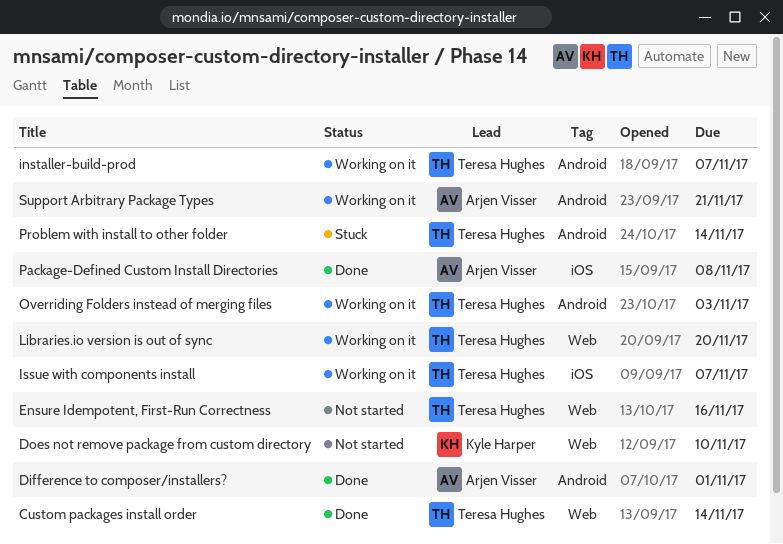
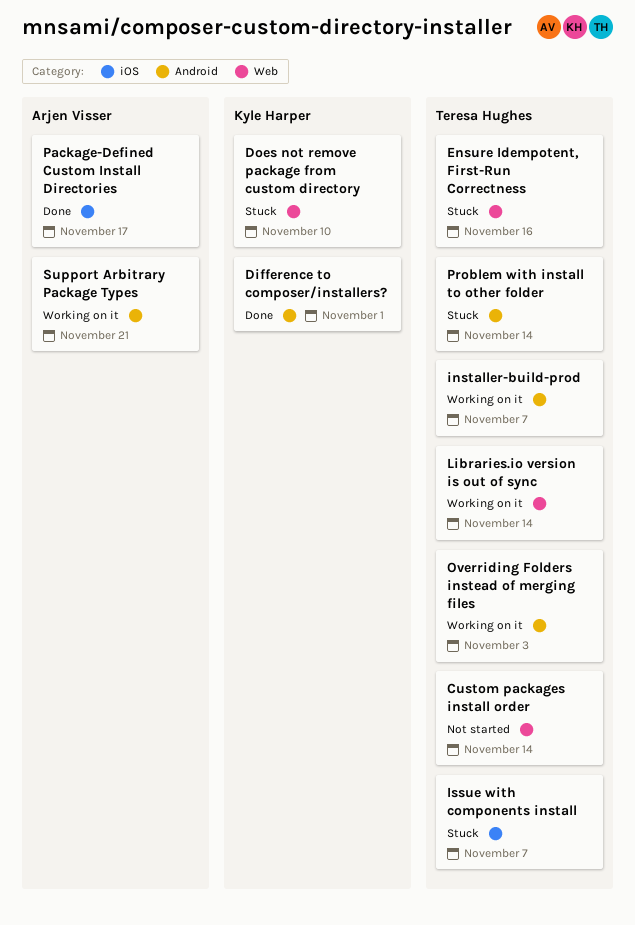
Custom packages install order, status: Done -> Not started
Difference to composer/installers?, owner: Arjen Visser -> Kyle Harper
Does not remove package from custom directory, status: Not started -> Stuck
Ensure Idempotent, First-Run Correctness, status: Not started -> Stuck
Issue with components install, status: Working on it -> Stuck
Libraries.io version is out of sync, due: Nov 20 -> Nov 14
Package-Defined Custom Install Directories, due: Nov 8 -> Nov 17

